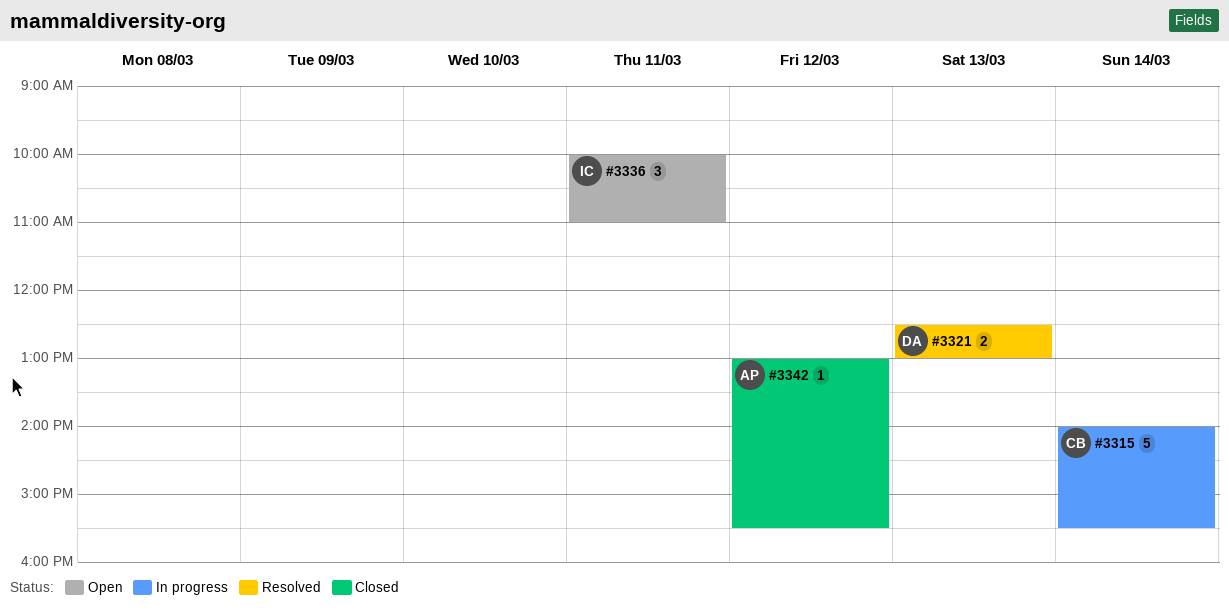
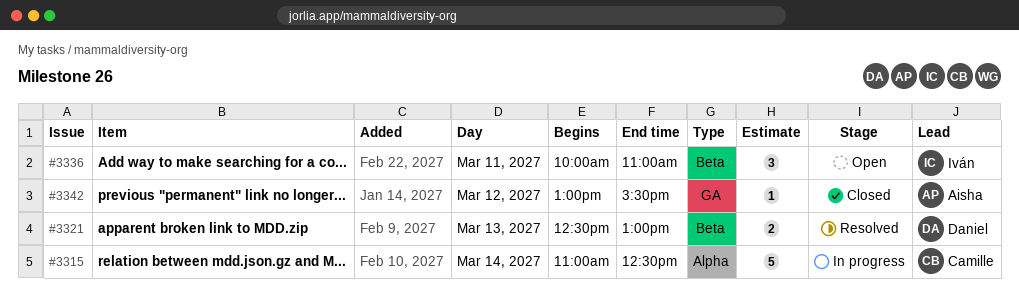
#3315, begins: 14:00 -> 11:00
#3315, ends: 15:30 -> 12:30

